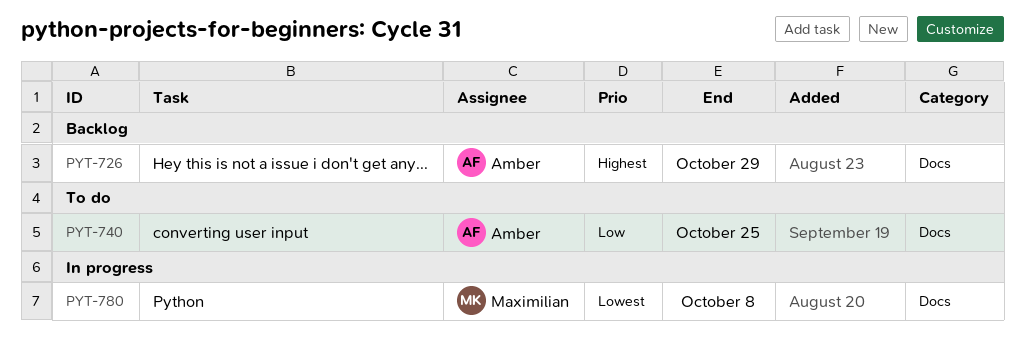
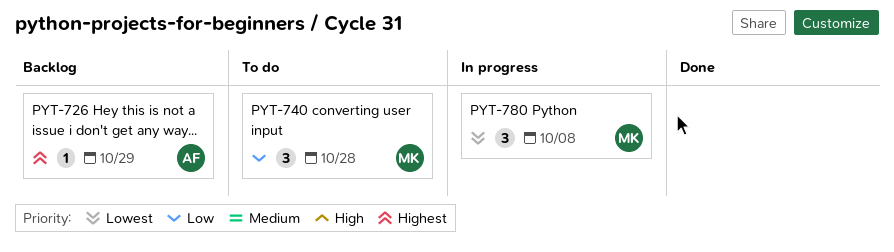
PYT-740, owner: Amber -> Maximilian
PYT-740, due: Oct 25 -> Oct 28

